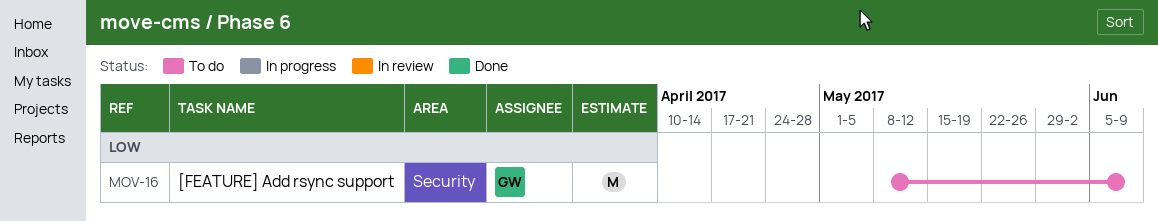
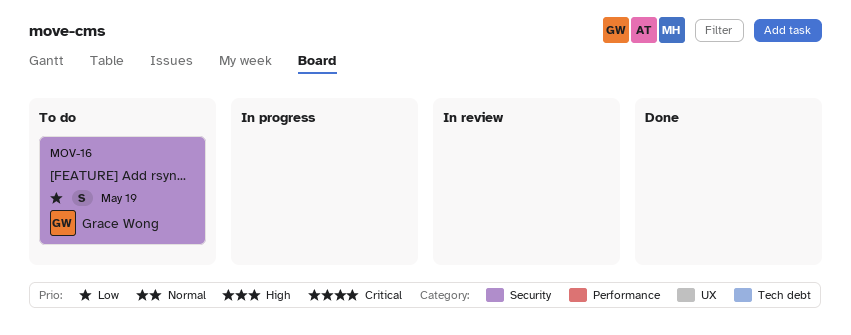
MOV-16, estimate: M -> S
MOV-16, due: Jun 9 -> May 19

